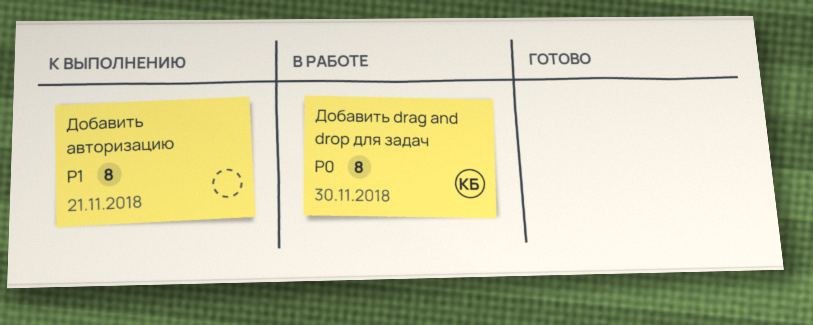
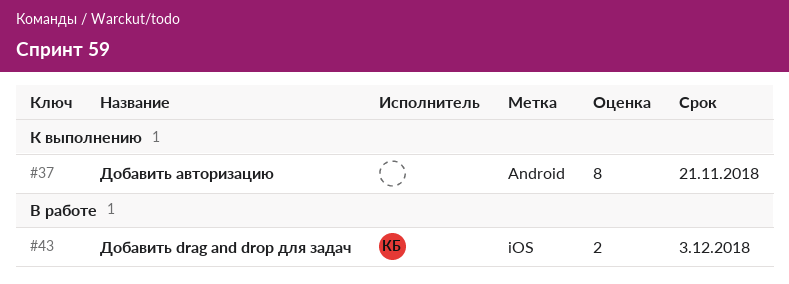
Добавить drag and drop для задач, estimate: 8 -> 2
Добавить drag and drop для задач, due: Nov 30 -> Dec 3

